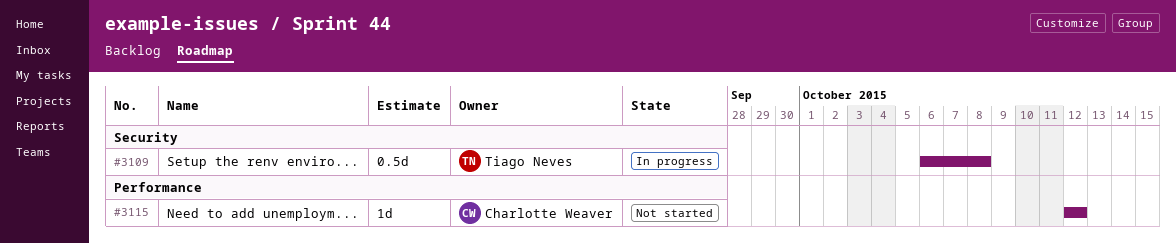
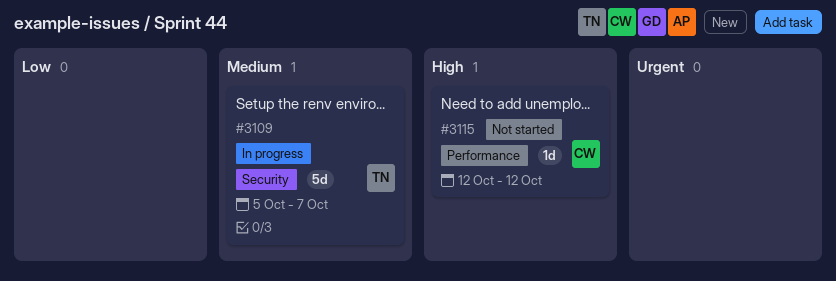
#3109, estimate: 0.5d -> 5d
#3109, start: Oct 6 -> Oct 5
#3109, due: Oct 8 -> Oct 7

